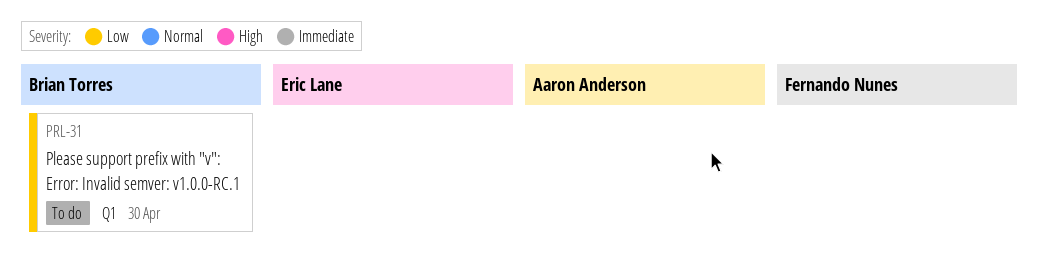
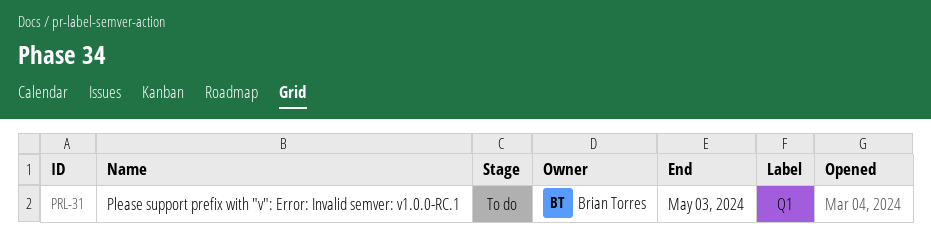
PRL-31, due: Apr 30 -> May 3

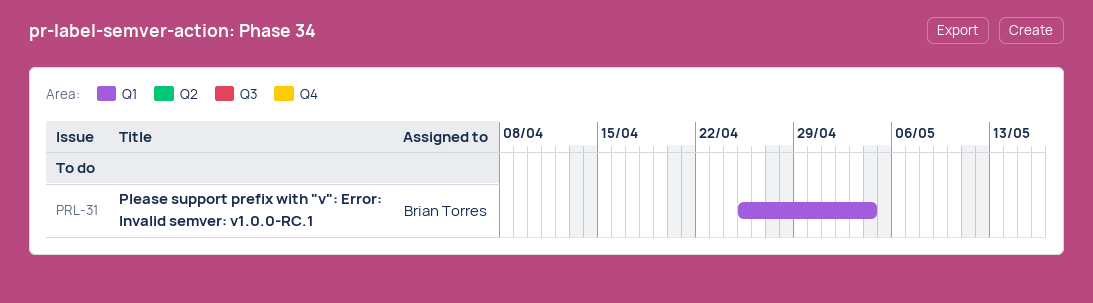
PRL-31, due: May 3 -> May 4

